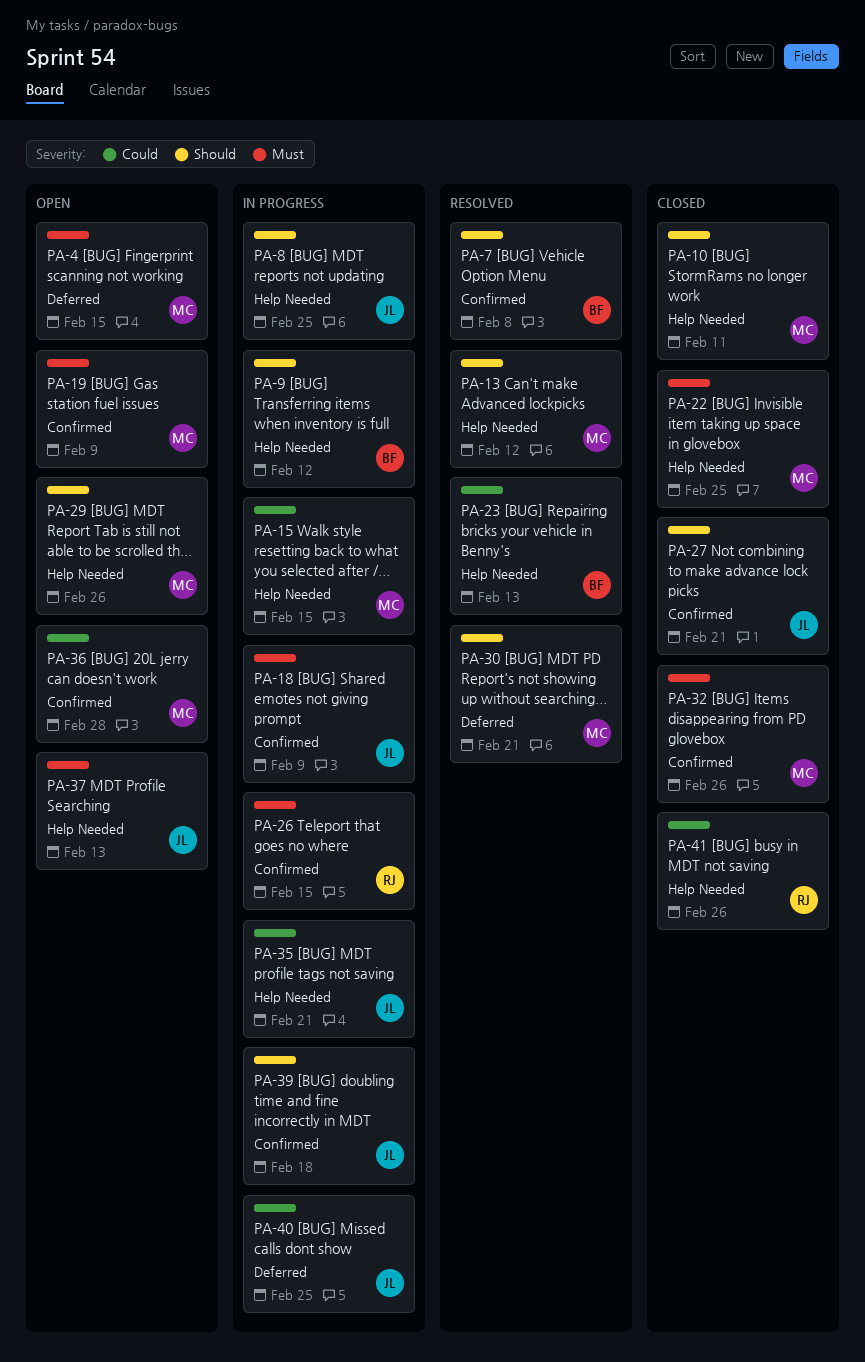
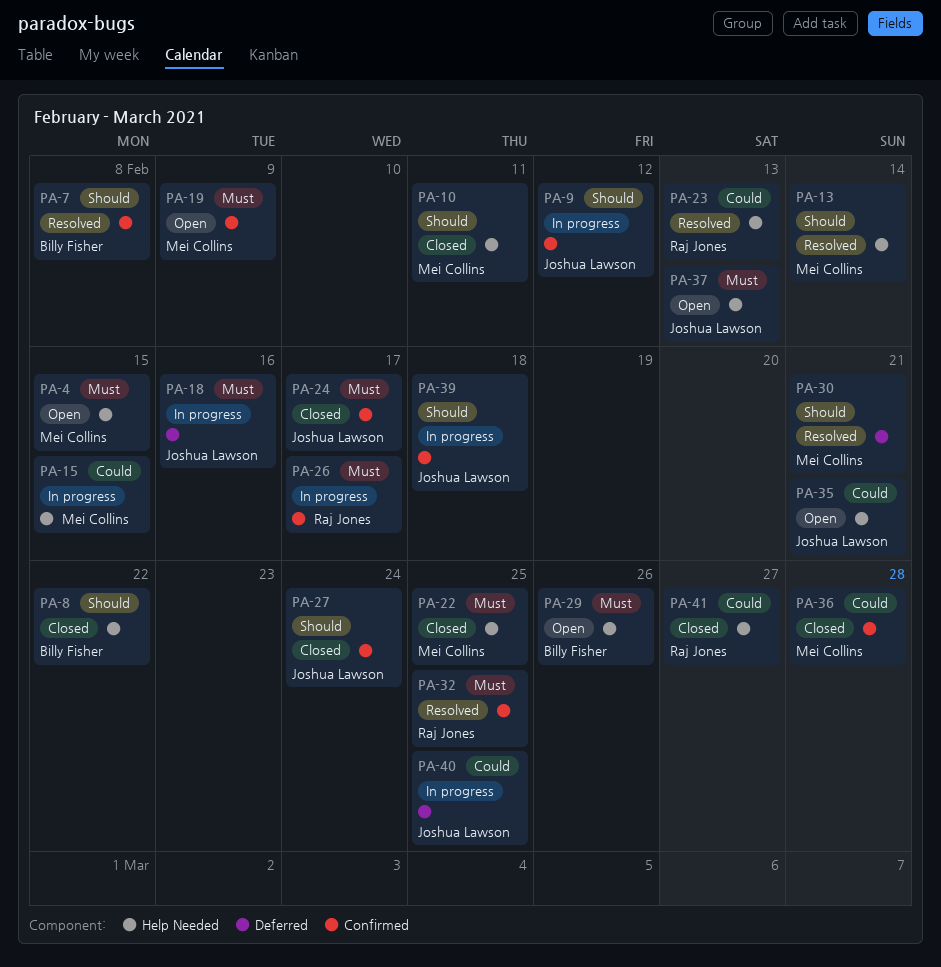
PA-4, label: Deferred -> Help Needed
PA-8, status: In progress -> Closed
PA-8, owner: Joshua Lawson -> Billy Fisher
PA-8, due: Feb 25 -> Feb 22
PA-9, owner: Billy Fisher -> Joshua Lawson
PA-9, label: Help Needed -> Confirmed
PA-13, due: Feb 12 -> Feb 14
PA-18, label: Confirmed -> Deferred
PA-18, due: Feb 9 -> Feb 16
PA-23, owner: Billy Fisher -> Raj Jones
PA-24: none -> present
PA-26, due: Feb 15 -> Feb 17
PA-27, due: Feb 21 -> Feb 24
PA-29, owner: Mei Collins -> Billy Fisher
PA-29, priority: Should -> Must
PA-32, status: Closed -> Resolved
PA-32, owner: Mei Collins -> Raj Jones
PA-32, due: Feb 26 -> Feb 25
PA-35, status: In progress -> Open
PA-36, status: Open -> Closed
PA-41, due: Feb 26 -> Feb 27

